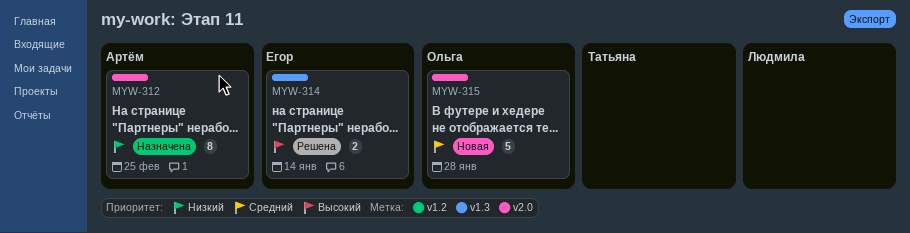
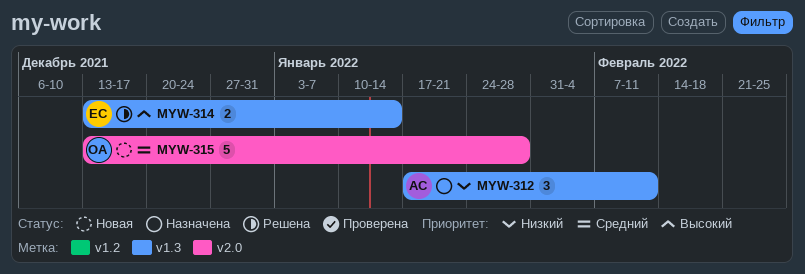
MYW-312, label: v2.0 -> v1.3
MYW-312, estimate: 8 -> 3
MYW-312, due: Feb 25 -> Feb 11

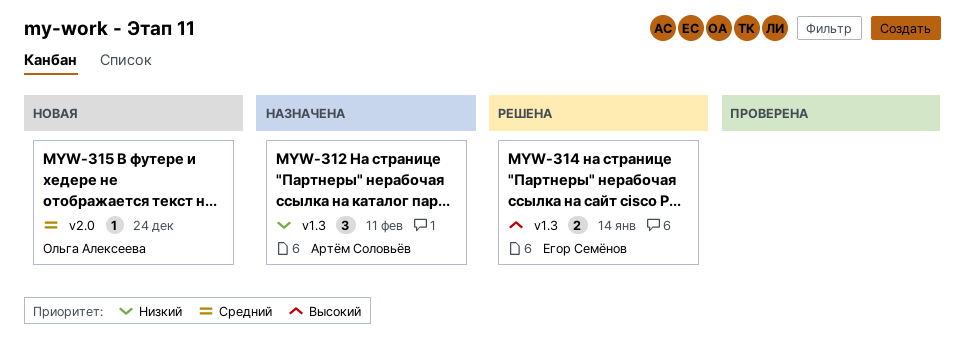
MYW-315, estimate: 5 -> 1
MYW-315, due: Jan 28 -> Dec 24

